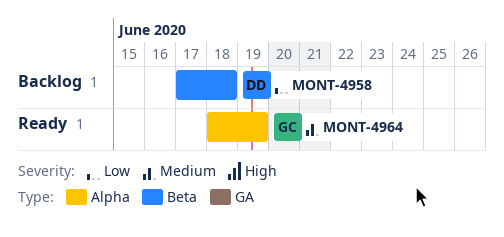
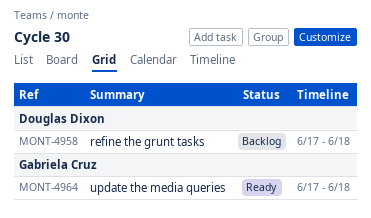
MONT-4964, start: Jun 18 -> Jun 17
MONT-4964, due: Jun 19 -> Jun 18

